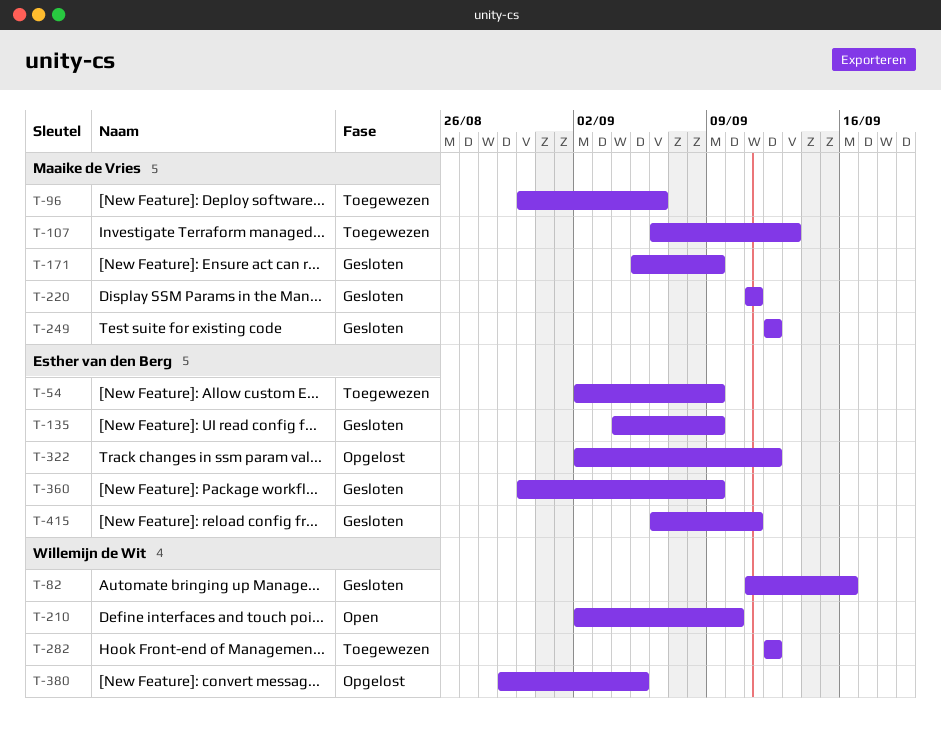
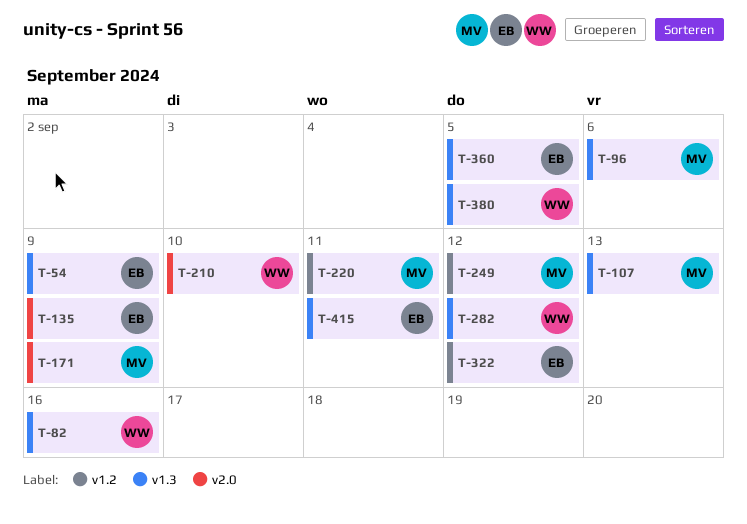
T-360, due: Sep 9 -> Sep 5

